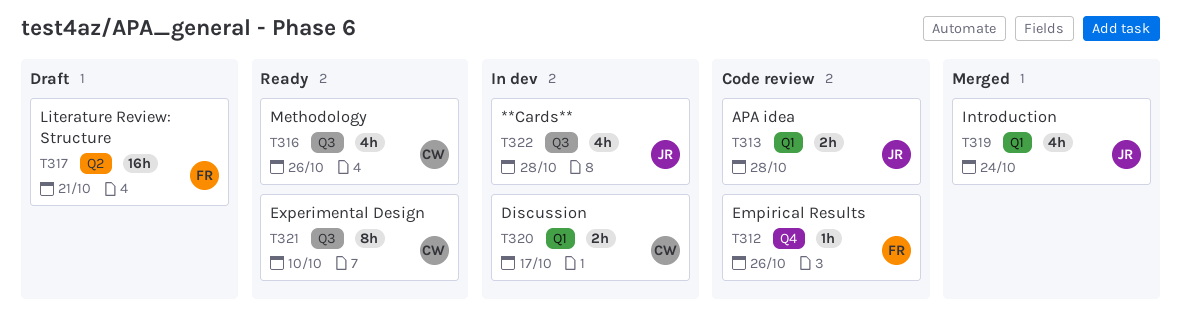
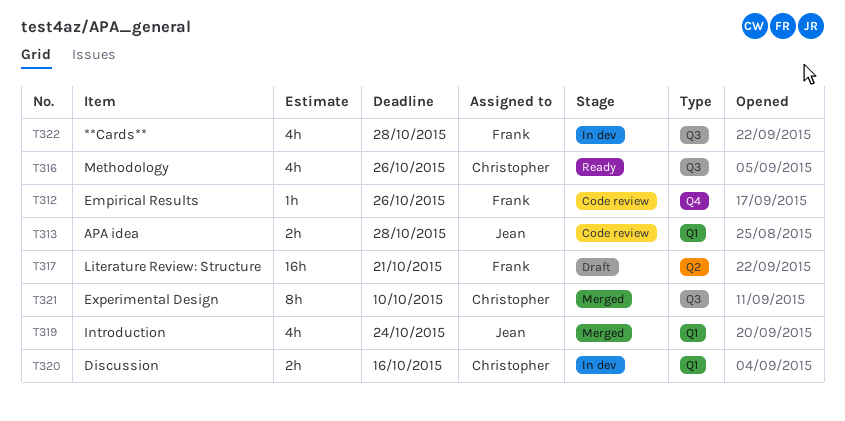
T320, due: Oct 17 -> Oct 16
T321, status: Ready -> Merged
T322, owner: Jean -> Frank

